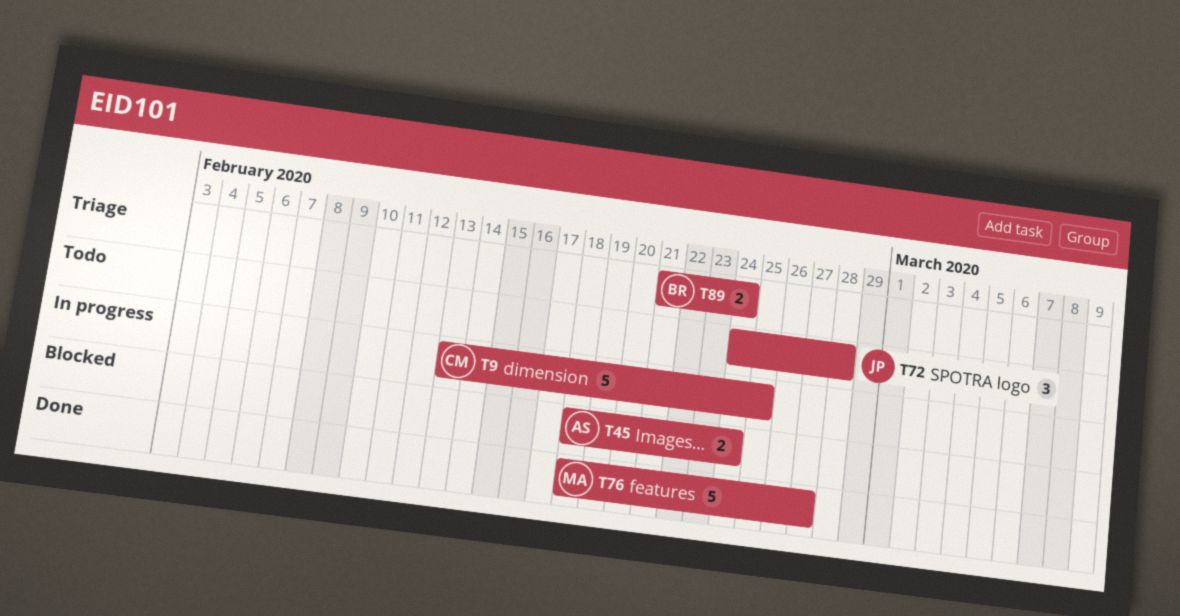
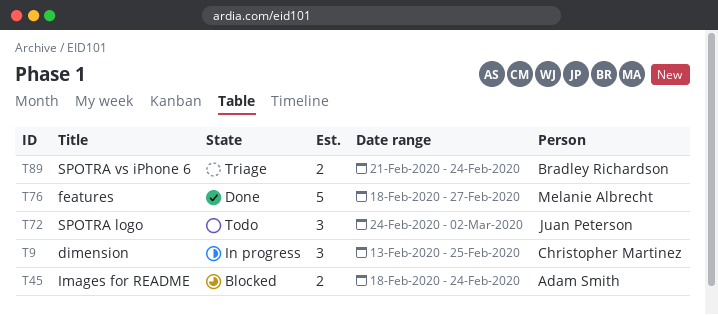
T9, estimate: 5 -> 3
T72, due: Feb 28 -> Mar 2

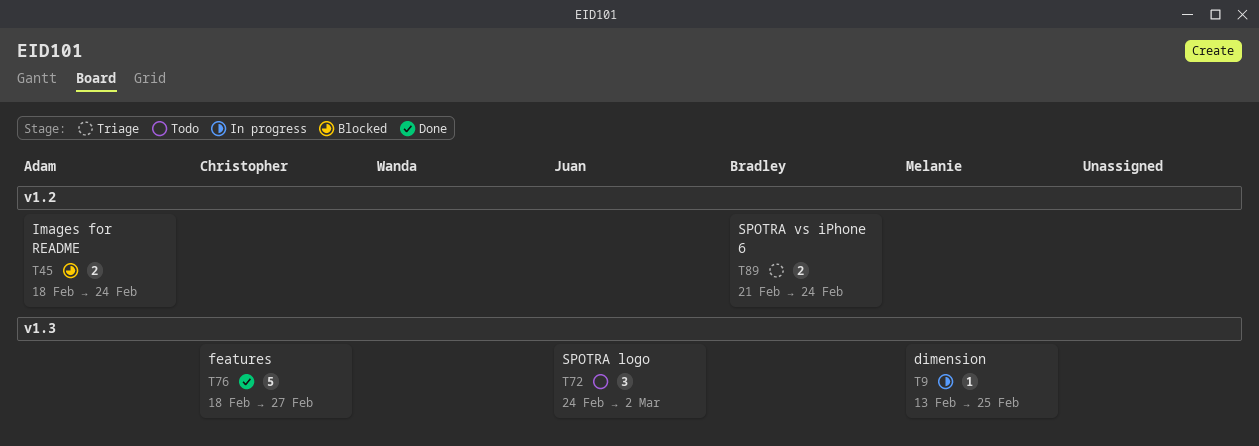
T9, owner: Christopher Martinez -> Melanie Albrecht
T9, estimate: 3 -> 1
T76, owner: Melanie Albrecht -> Christopher Martinez

